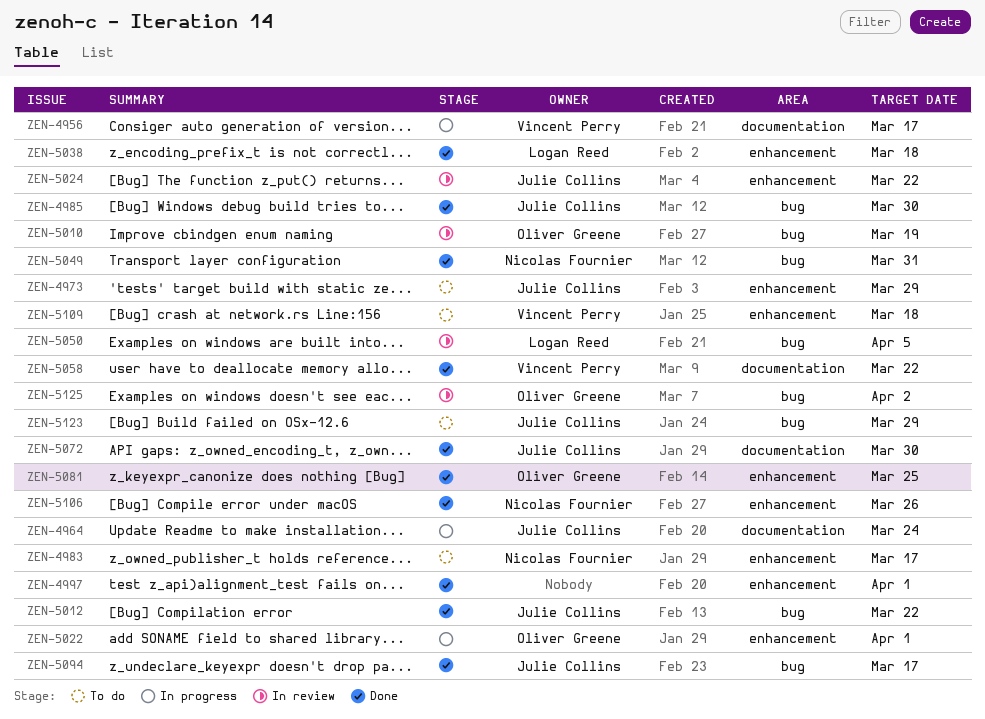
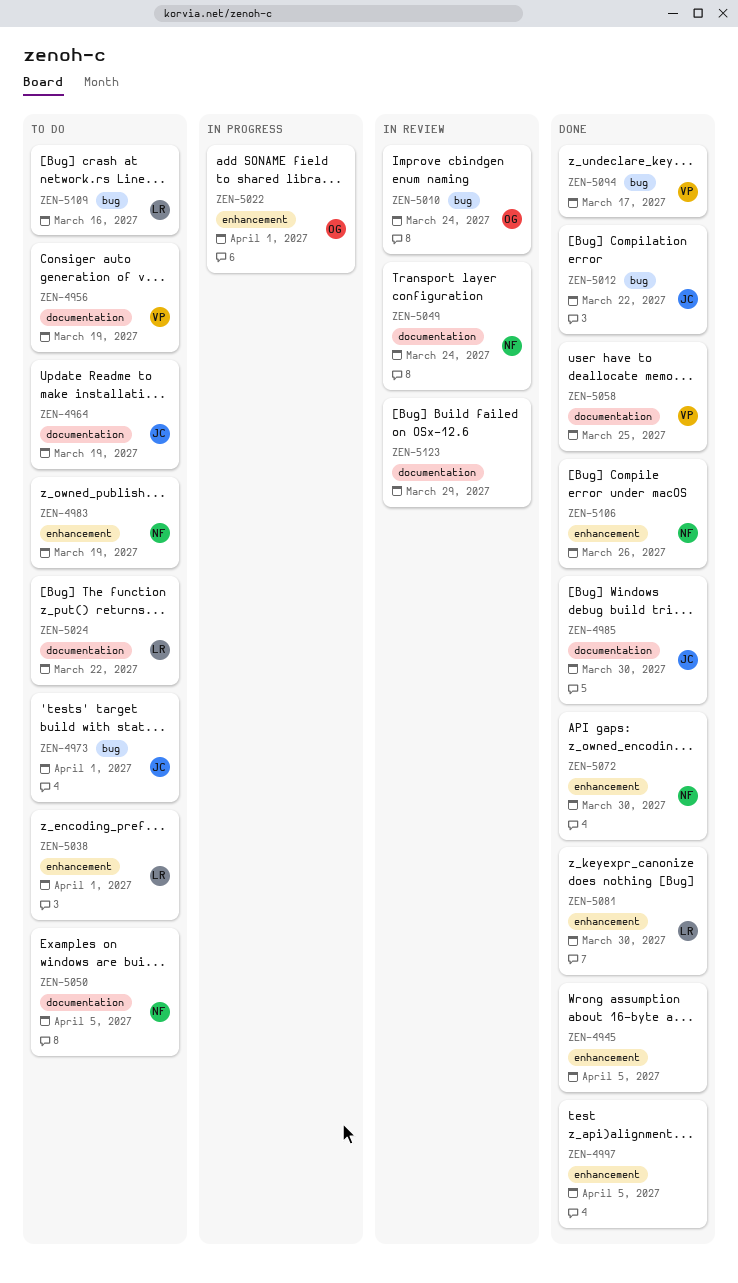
ZEN-4945: none -> present
ZEN-4956, status: In progress -> To do
ZEN-4956, due: Mar 17 -> Mar 19
ZEN-4964, status: In progress -> To do
ZEN-4964, due: Mar 24 -> Mar 19
ZEN-4973, label: enhancement -> bug
ZEN-4973, due: Mar 29 -> Apr 1
ZEN-4983, due: Mar 17 -> Mar 19
ZEN-4985, label: bug -> documentation
ZEN-4997, due: Apr 1 -> Apr 5
ZEN-5010, due: Mar 19 -> Mar 24
ZEN-5024, status: In review -> To do
ZEN-5024, owner: Julie Collins -> Logan Reed
ZEN-5024, label: enhancement -> documentation
ZEN-5038, status: Done -> To do
ZEN-5038, due: Mar 18 -> Apr 1
ZEN-5049, status: Done -> In review
ZEN-5049, label: bug -> documentation
ZEN-5049, due: Mar 31 -> Mar 24
ZEN-5050, status: In review -> To do
ZEN-5050, owner: Logan Reed -> Nicolas Fournier
ZEN-5050, label: bug -> documentation
ZEN-5058, due: Mar 22 -> Mar 25
ZEN-5072, owner: Julie Collins -> Nicolas Fournier
ZEN-5072, label: documentation -> enhancement
ZEN-5081, owner: Oliver Greene -> Logan Reed
ZEN-5081, due: Mar 25 -> Mar 30
ZEN-5094, owner: Julie Collins -> Vincent Perry
ZEN-5109, owner: Vincent Perry -> Logan Reed
ZEN-5109, label: enhancement -> bug
ZEN-5109, due: Mar 18 -> Mar 16
ZEN-5123, status: To do -> In review
ZEN-5123, owner: Julie Collins -> none
ZEN-5123, label: bug -> documentation
ZEN-5125: present -> none

